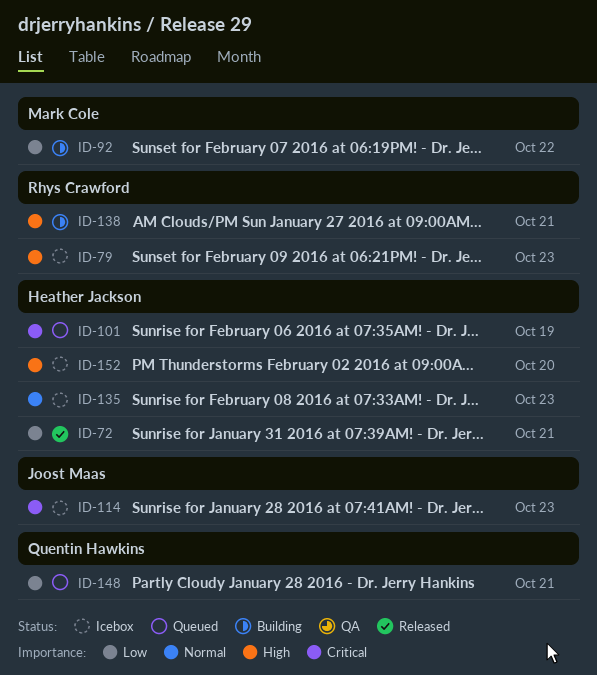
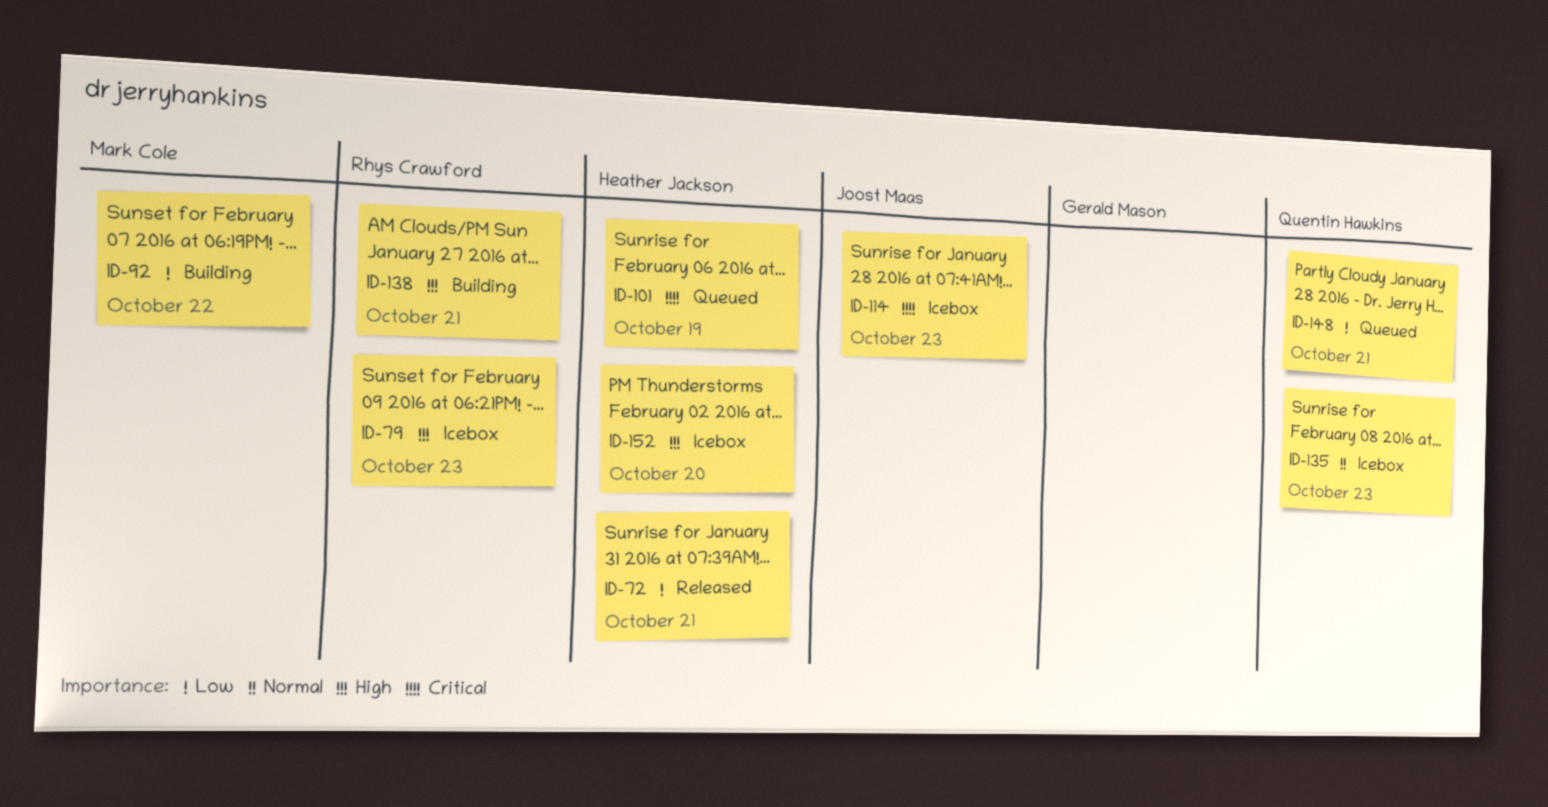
ID-135, owner: Heather Jackson -> Quentin Hawkins

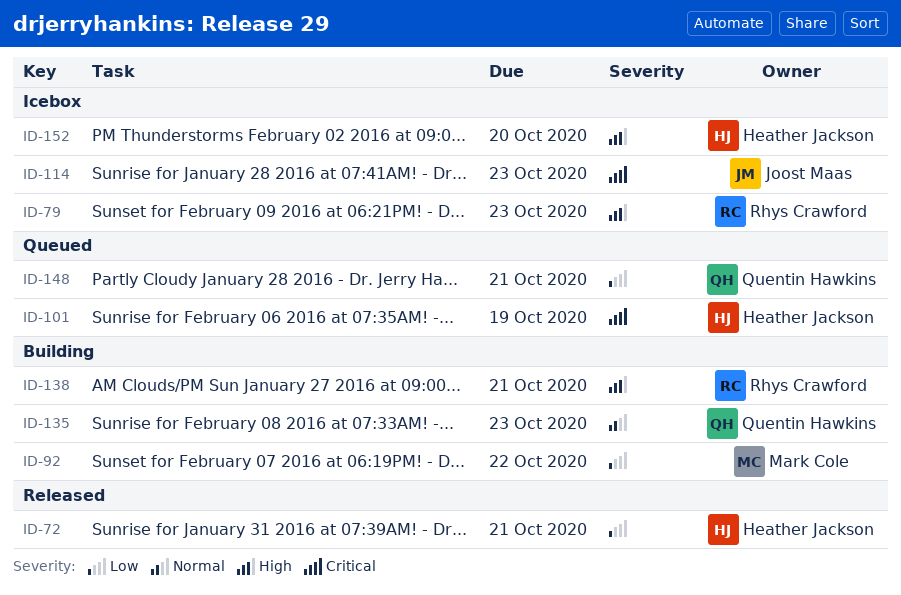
ID-135, status: Icebox -> Building

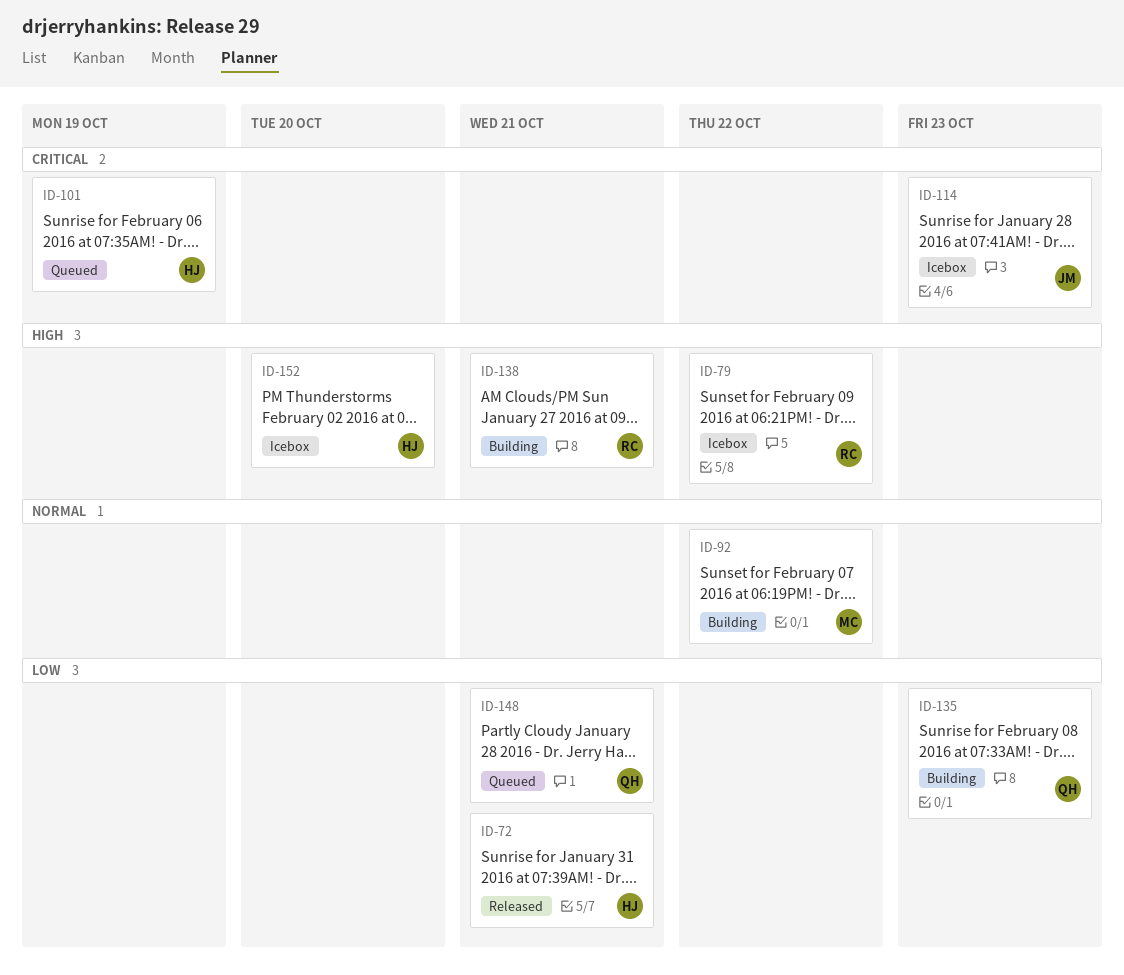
ID-79, due: Oct 23 -> Oct 22
ID-92, priority: Low -> Normal
ID-135, priority: Normal -> Low

